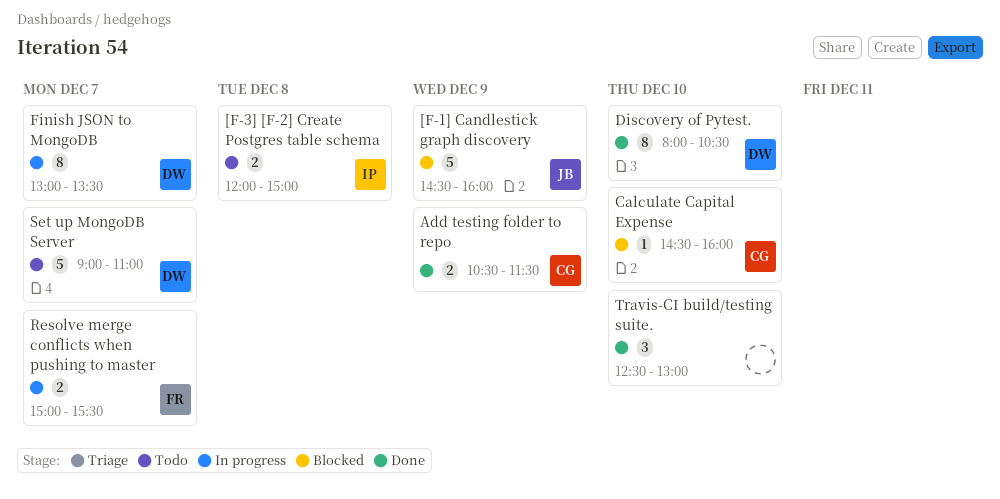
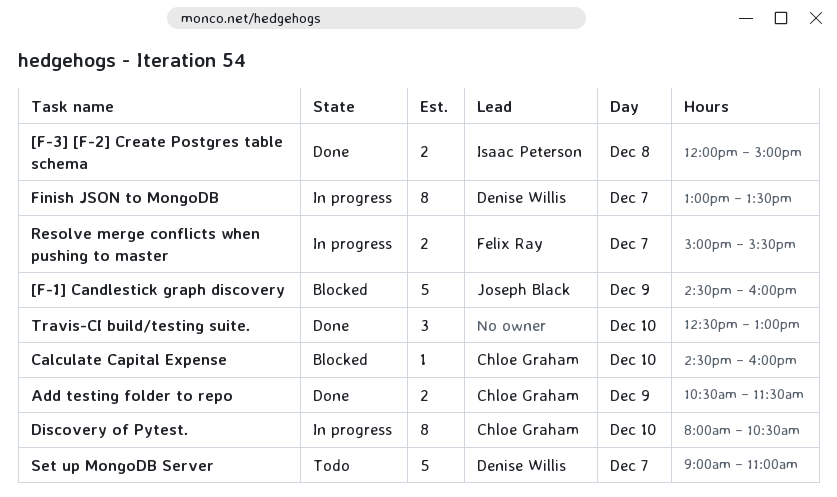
[F-3] [F-2] Create Postgres table schema, status: Todo -> Done
Discovery of Pytest., status: Done -> In progress
Discovery of Pytest., owner: Denise Willis -> Chloe Graham

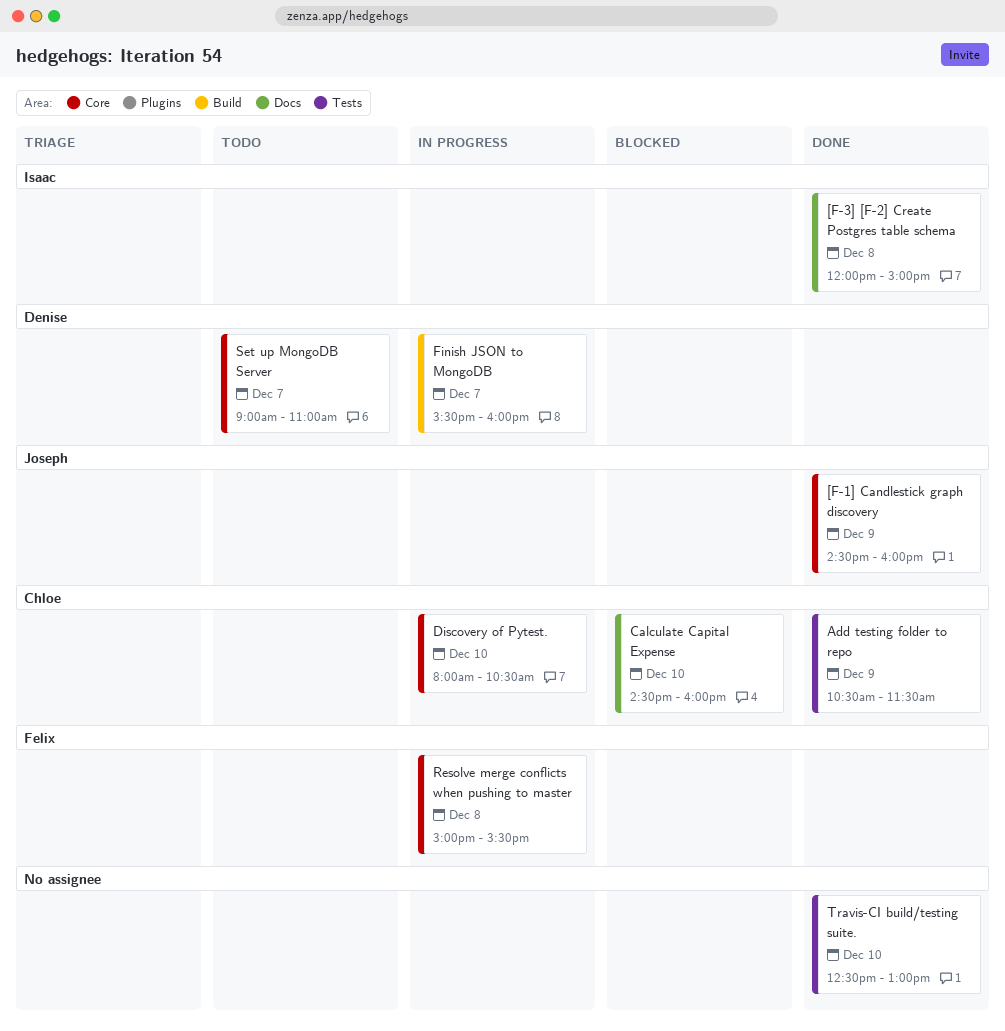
[F-1] Candlestick graph discovery, status: Blocked -> Done
Finish JSON to MongoDB, begins: 13:00 -> 15:30
Finish JSON to MongoDB, ends: 13:30 -> 16:00
Resolve merge conflicts when pushing to master, day: Dec 7 -> Dec 8

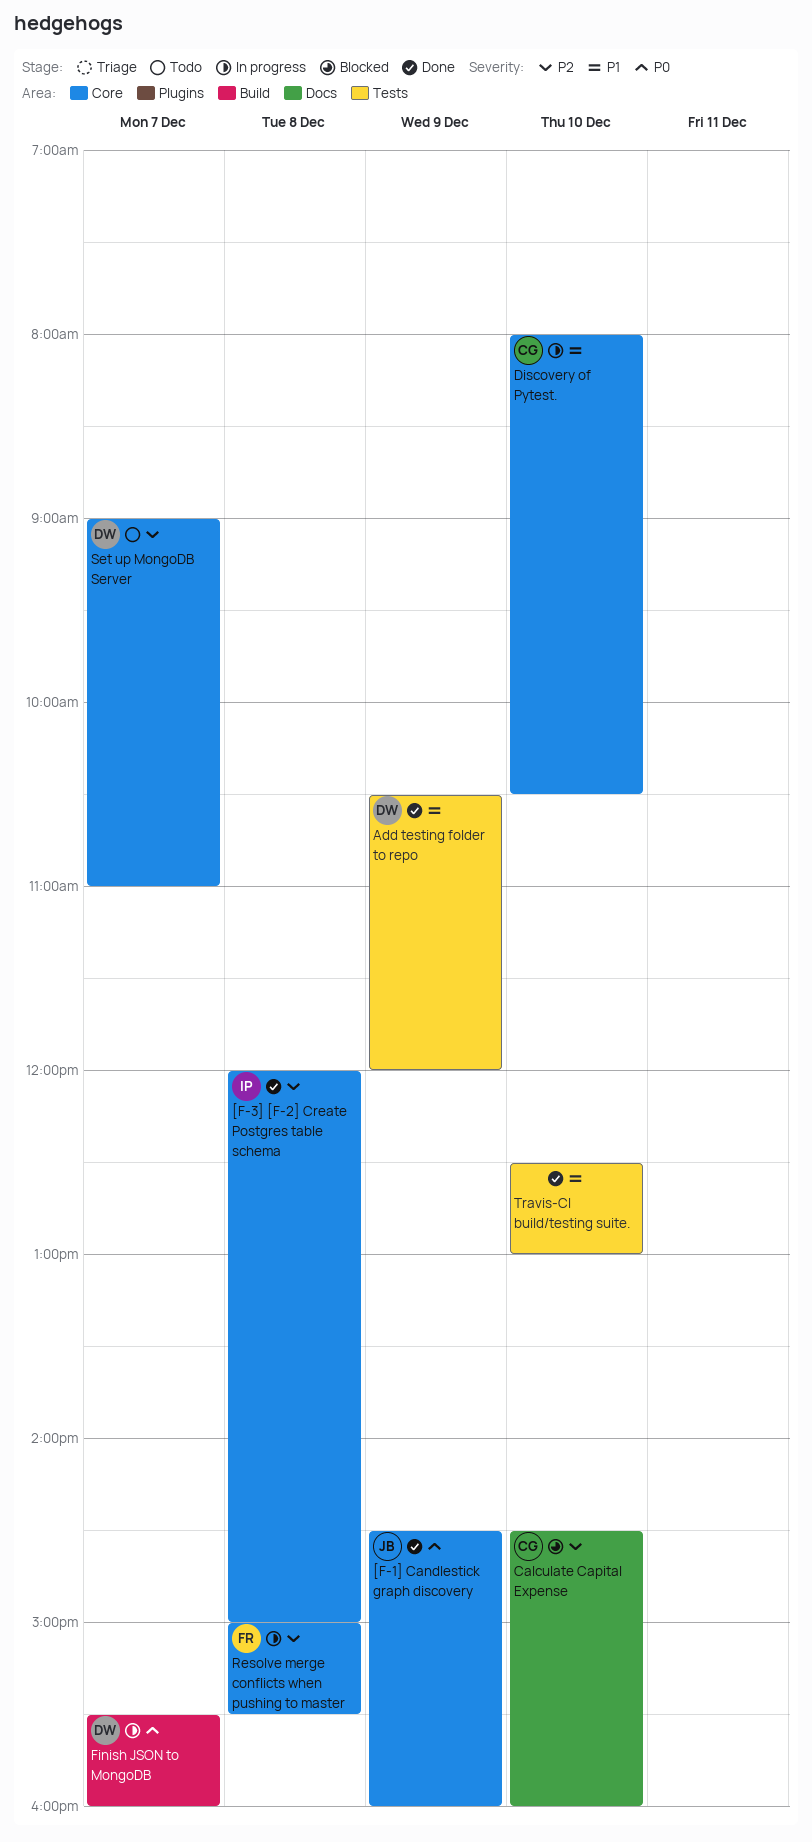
[F-3] [F-2] Create Postgres table schema, label: Docs -> Core
Add testing folder to repo, owner: Chloe -> Denise
Add testing folder to repo, ends: 11:30 -> 12:00

